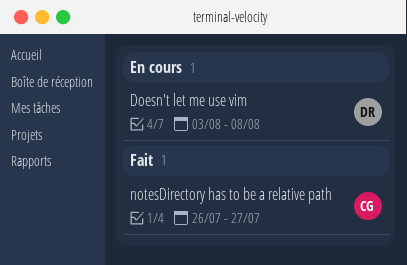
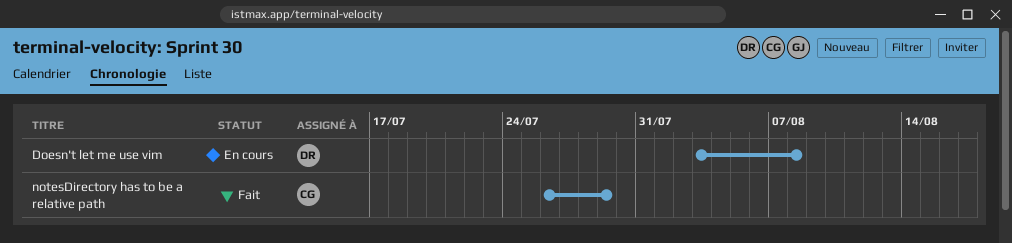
notesDirectory has to be a relative path, due: Jul 27 -> Jul 29

